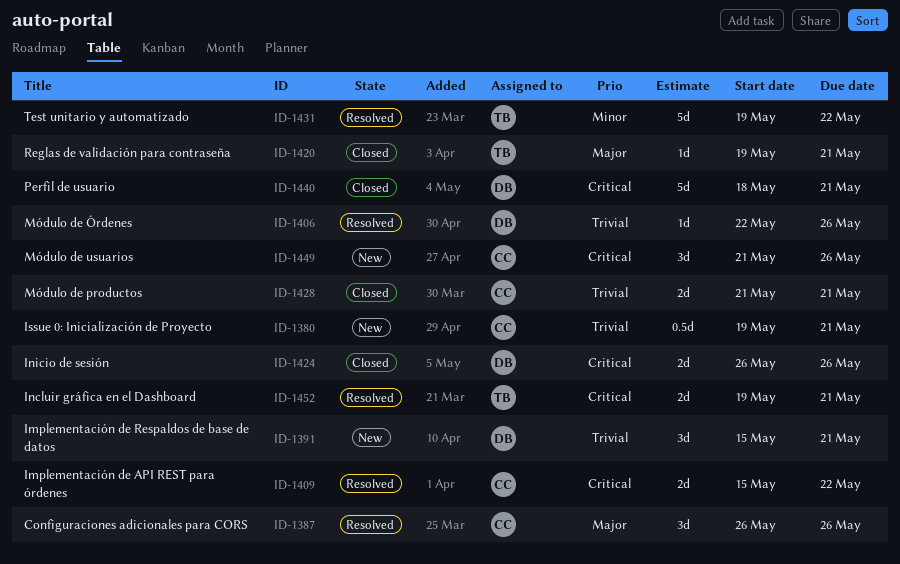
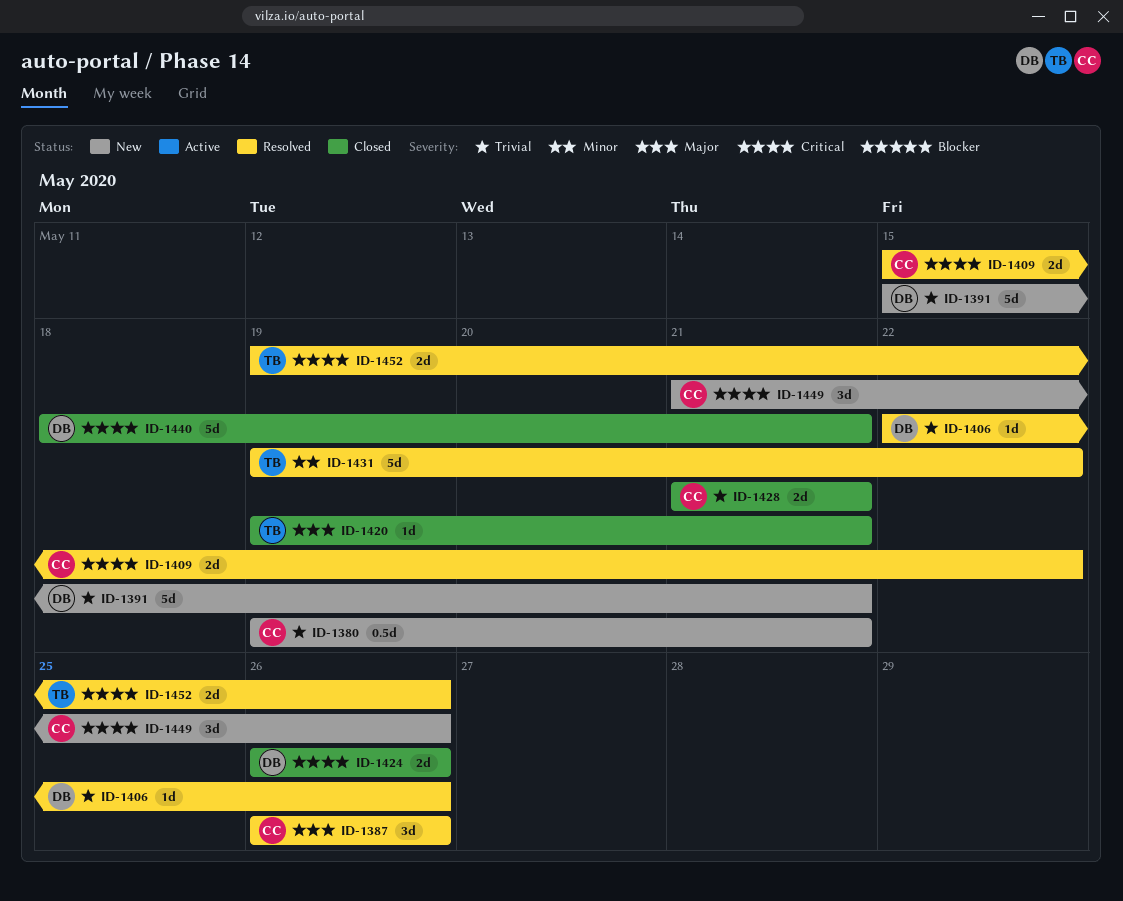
ID-1391, estimate: 3d -> 5d
ID-1452, due: May 21 -> May 26

